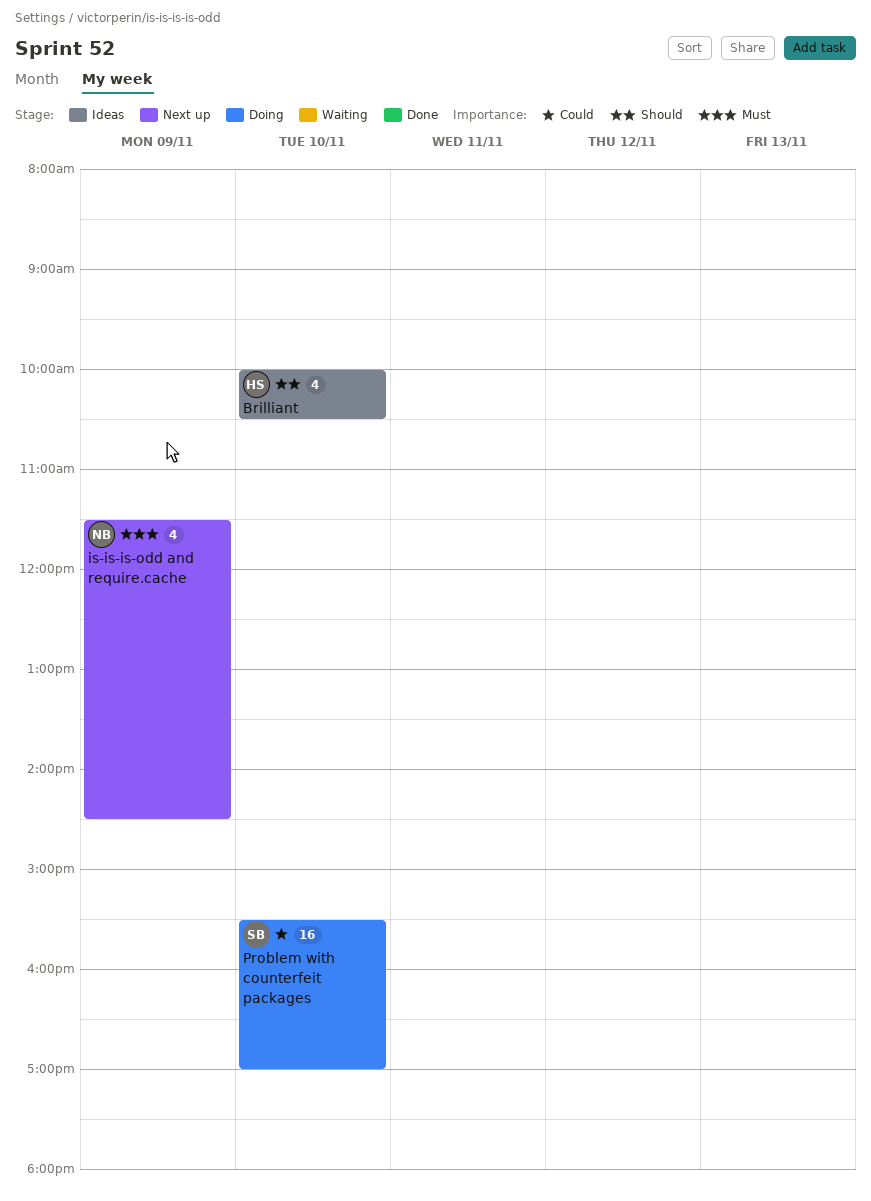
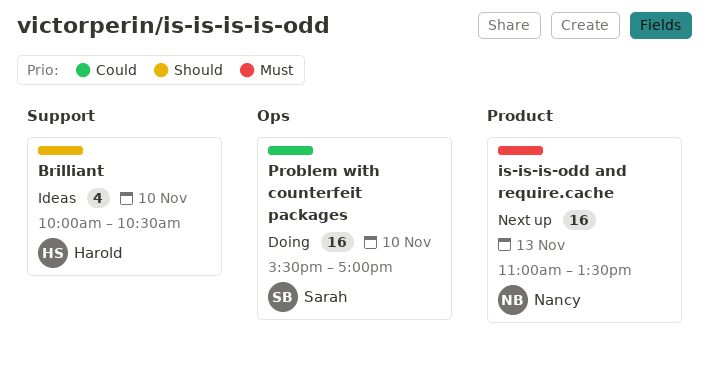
is-is-is-odd and require.cache, estimate: 4 -> 16
is-is-is-odd and require.cache, day: Nov 9 -> Nov 13
is-is-is-odd and require.cache, begins: 11:30 -> 11:00
is-is-is-odd and require.cache, ends: 14:30 -> 13:30

